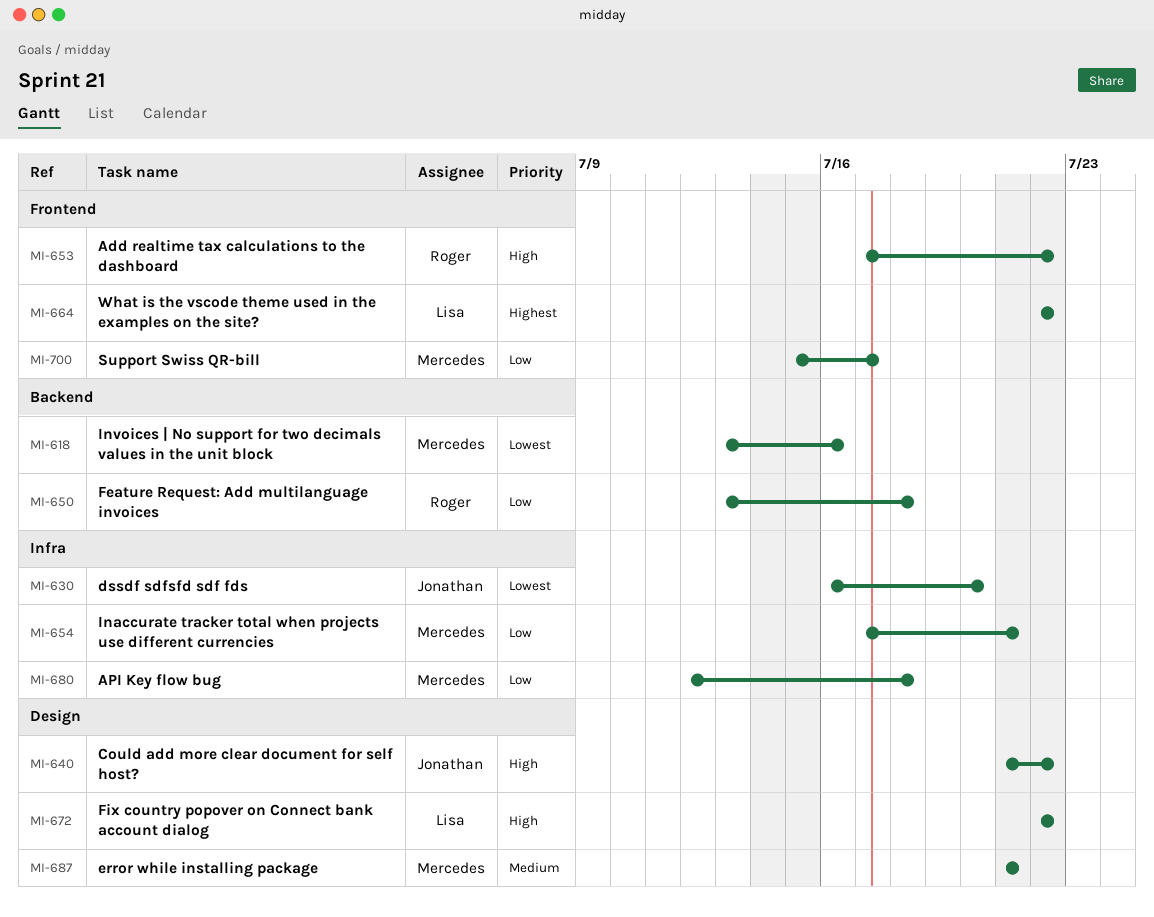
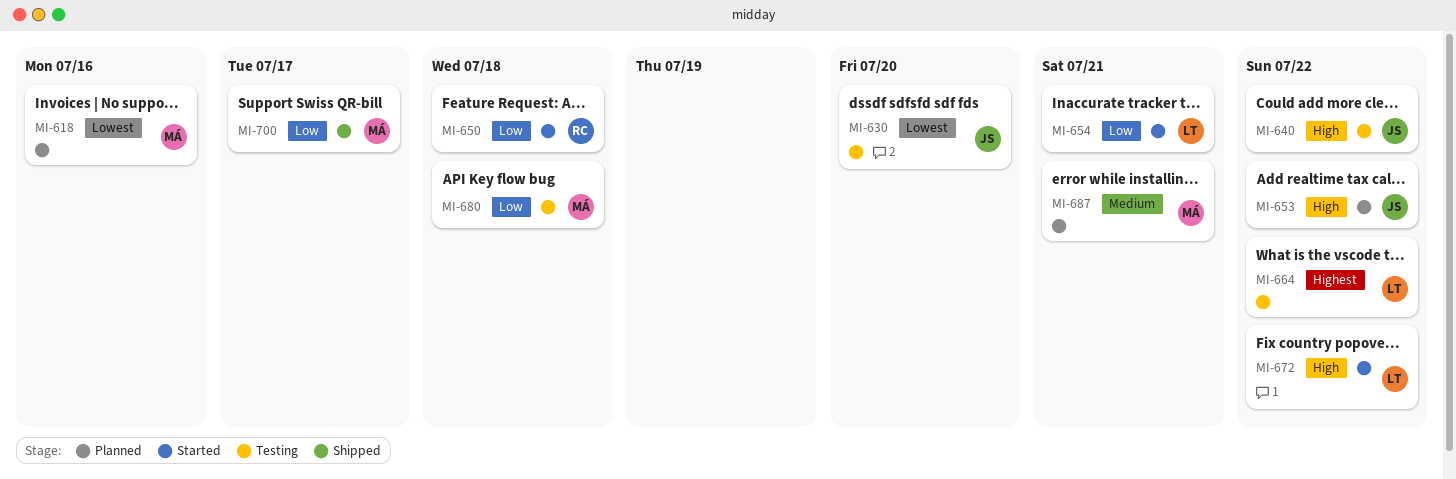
MI-653, owner: Roger -> Jonathan
MI-654, owner: Mercedes -> Lisa

